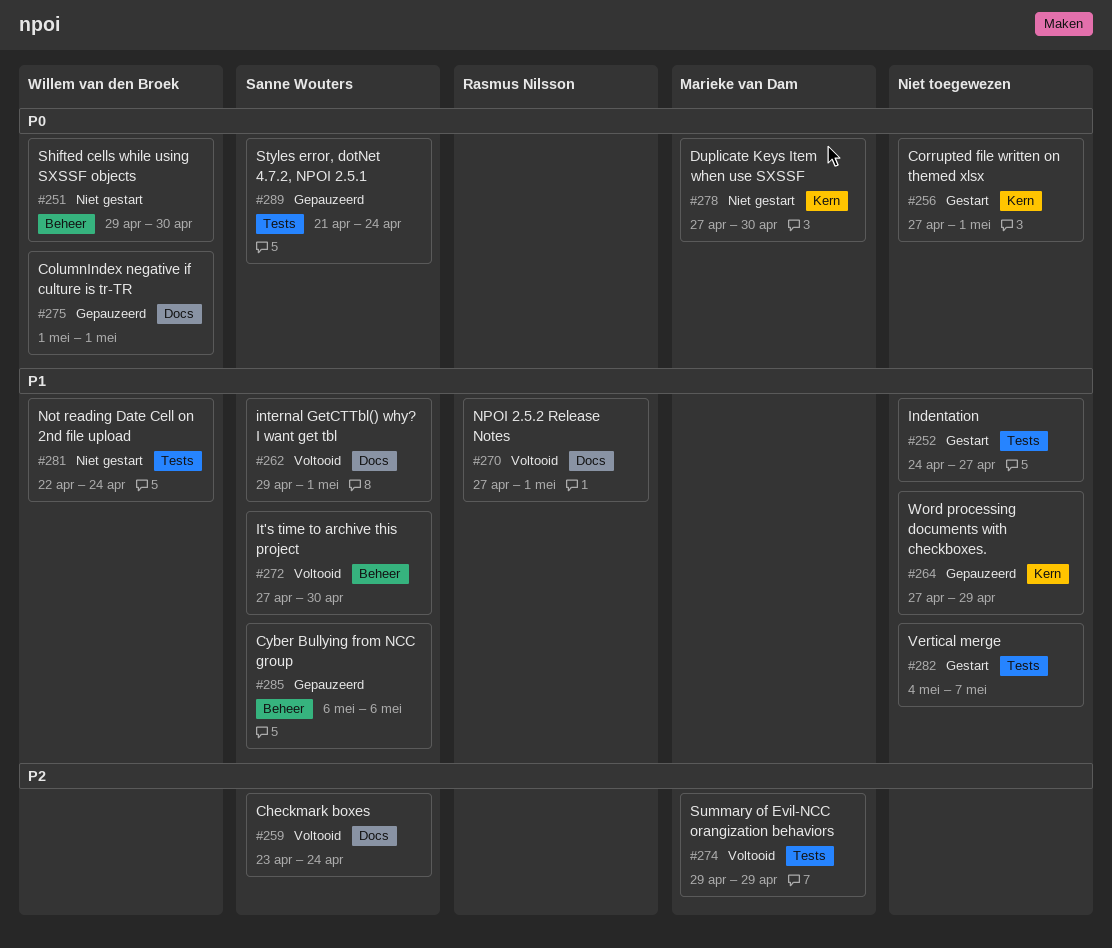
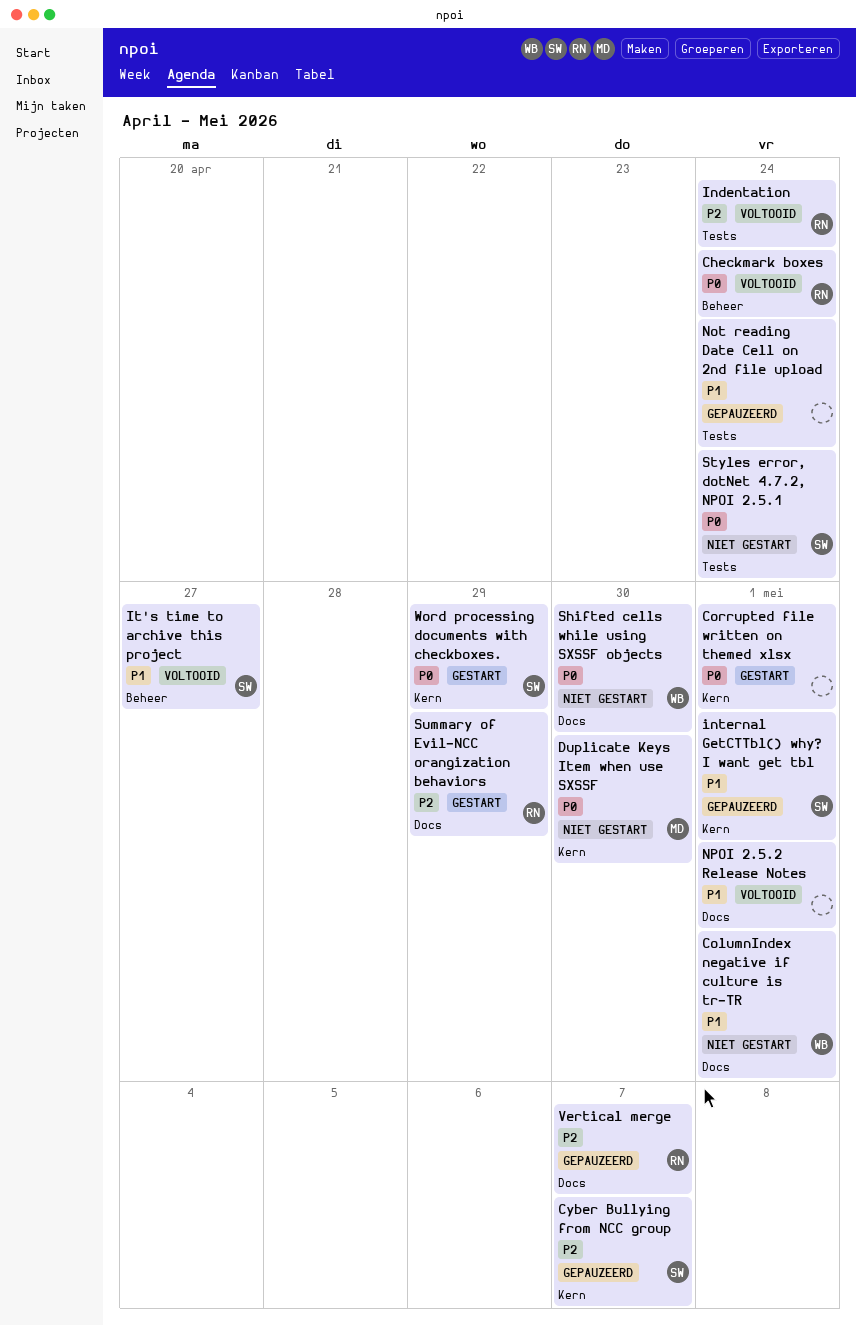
Checkmark boxes, owner: Sanne Wouters -> Rasmus Nilsson
Checkmark boxes, priority: P2 -> P0
Checkmark boxes, label: Docs -> Beheer
ColumnIndex negative if culture is tr-TR, status: Gepauzeerd -> Niet gestart
ColumnIndex negative if culture is tr-TR, priority: P0 -> P1
Cyber Bullying from NCC group, priority: P1 -> P2
Cyber Bullying from NCC group, label: Beheer -> Kern
Cyber Bullying from NCC group, due: May 6 -> May 7
Indentation, status: Gestart -> Voltooid
Indentation, owner: none -> Rasmus Nilsson
Indentation, priority: P1 -> P2
Indentation, due: Apr 27 -> Apr 24
internal GetCTTbl() why? I want get tbl, status: Voltooid -> Gepauzeerd
internal GetCTTbl() why? I want get tbl, label: Docs -> Kern
It's time to archive this project, due: Apr 30 -> Apr 27
Not reading Date Cell on 2nd file upload, status: Niet gestart -> Gepauzeerd
Not reading Date Cell on 2nd file upload, owner: Willem van den Broek -> none
NPOI 2.5.2 Release Notes, owner: Rasmus Nilsson -> none
Shifted cells while using SXSSF objects, label: Beheer -> Docs
Styles error, dotNet 4.7.2, NPOI 2.5.1, status: Gepauzeerd -> Niet gestart
Summary of Evil-NCC orangization behaviors, status: Voltooid -> Gestart
Summary of Evil-NCC orangization behaviors, owner: Marieke van Dam -> Rasmus Nilsson
Summary of Evil-NCC orangization behaviors, label: Tests -> Docs
Vertical merge, status: Gestart -> Gepauzeerd
Vertical merge, owner: none -> Rasmus Nilsson
Vertical merge, priority: P1 -> P2
Vertical merge, label: Tests -> Docs
Word processing documents with checkboxes., status: Gepauzeerd -> Gestart
Word processing documents with checkboxes., owner: none -> Sanne Wouters
Word processing documents with checkboxes., priority: P1 -> P0

